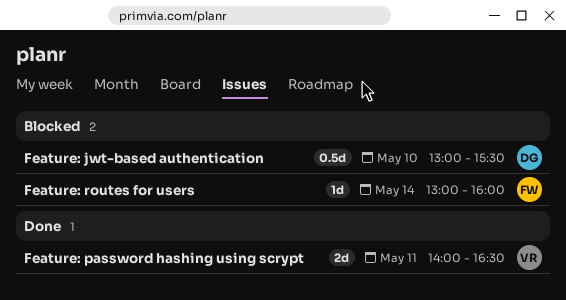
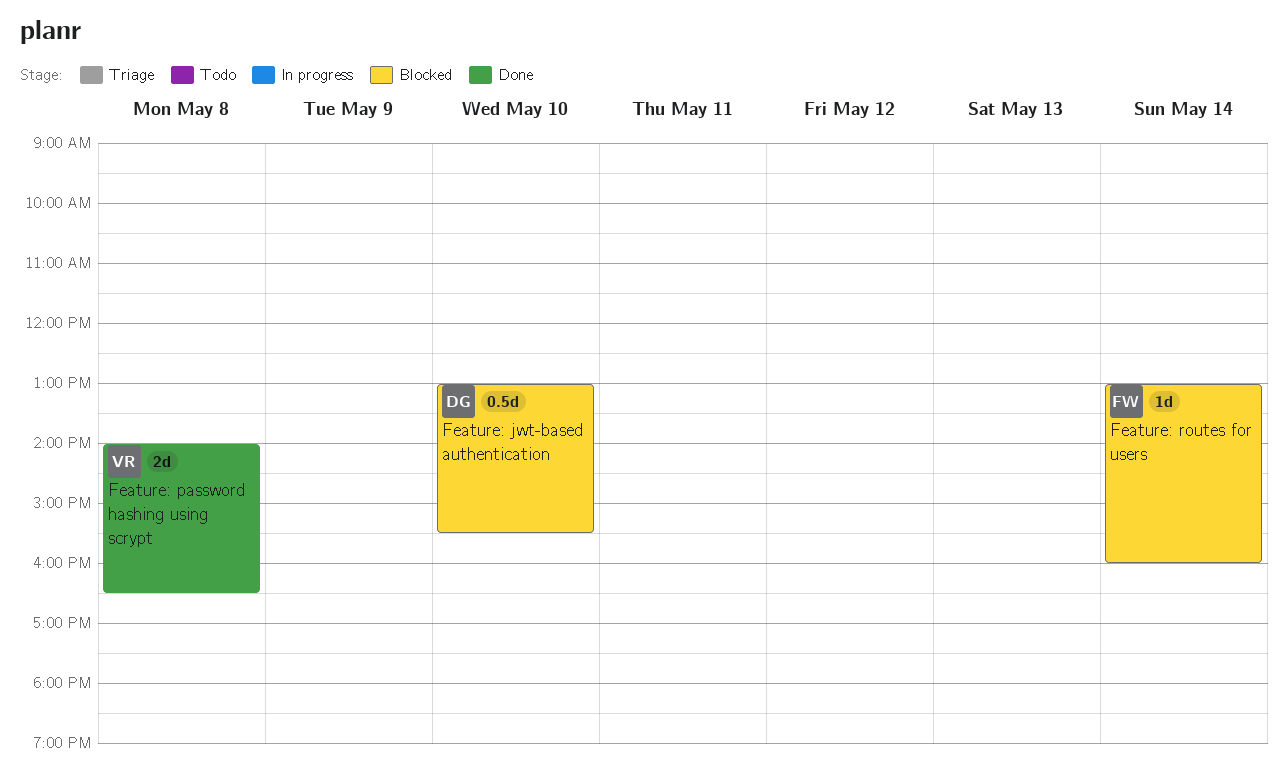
Feature: password hashing using scrypt, day: May 11 -> May 8

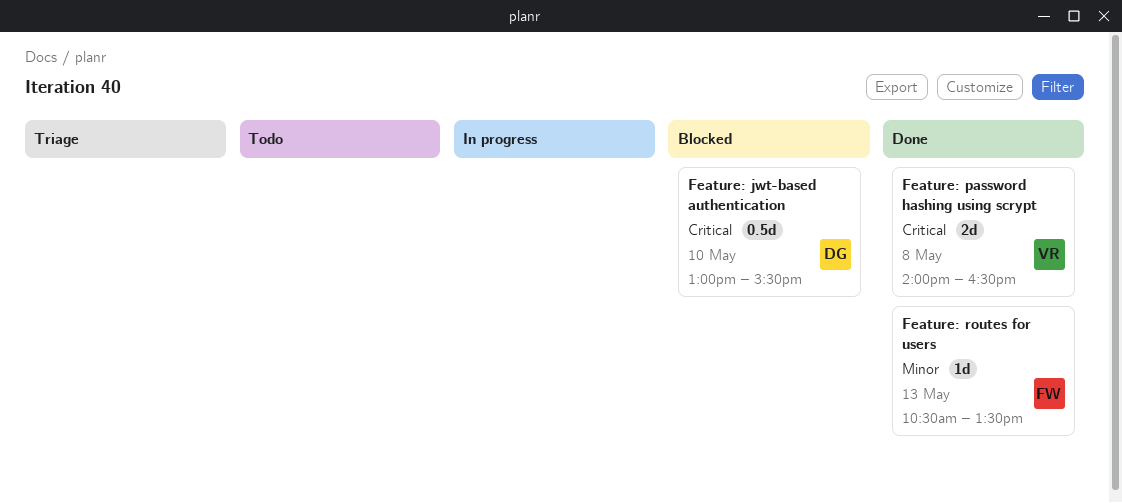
Feature: routes for users, status: Blocked -> Done
Feature: routes for users, day: May 14 -> May 13
Feature: routes for users, begins: 13:00 -> 10:30
Feature: routes for users, ends: 16:00 -> 13:30

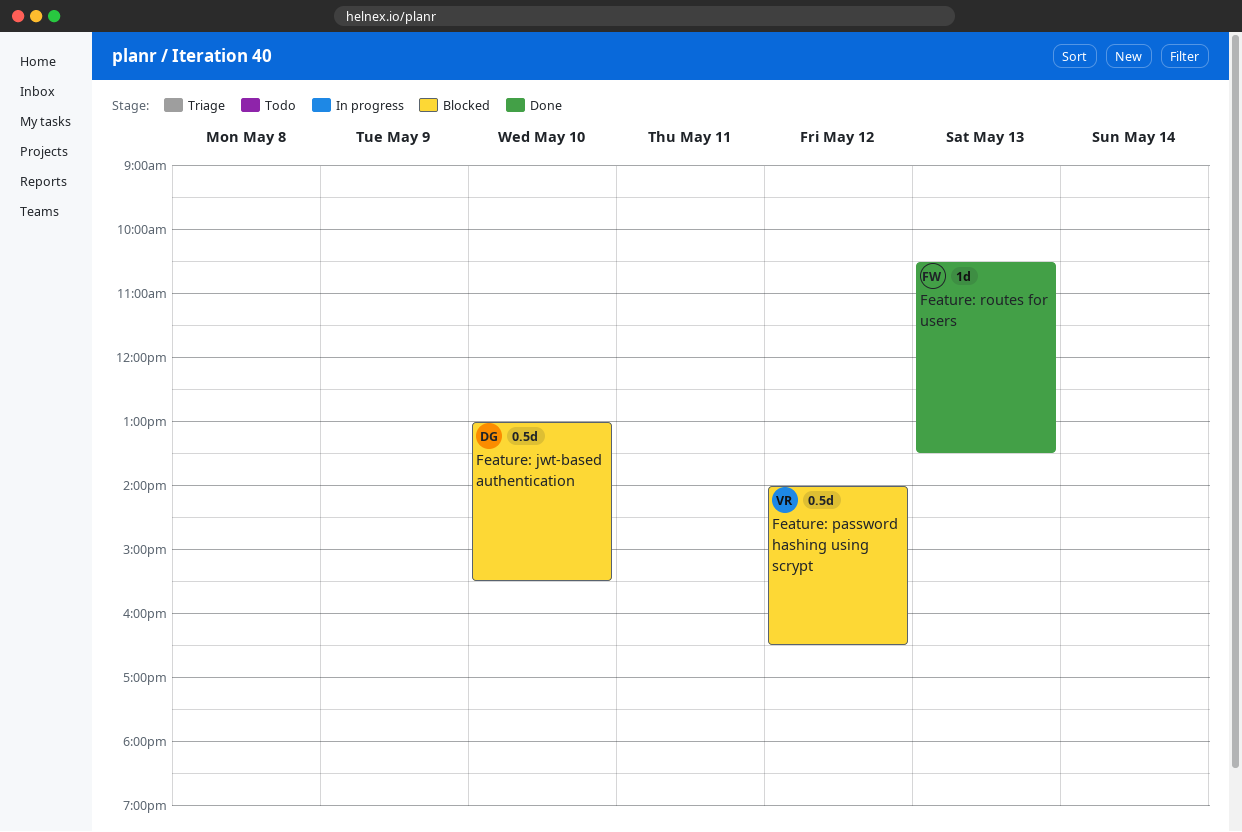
Feature: password hashing using scrypt, status: Done -> Blocked
Feature: password hashing using scrypt, estimate: 2d -> 0.5d
Feature: password hashing using scrypt, day: May 8 -> May 12

